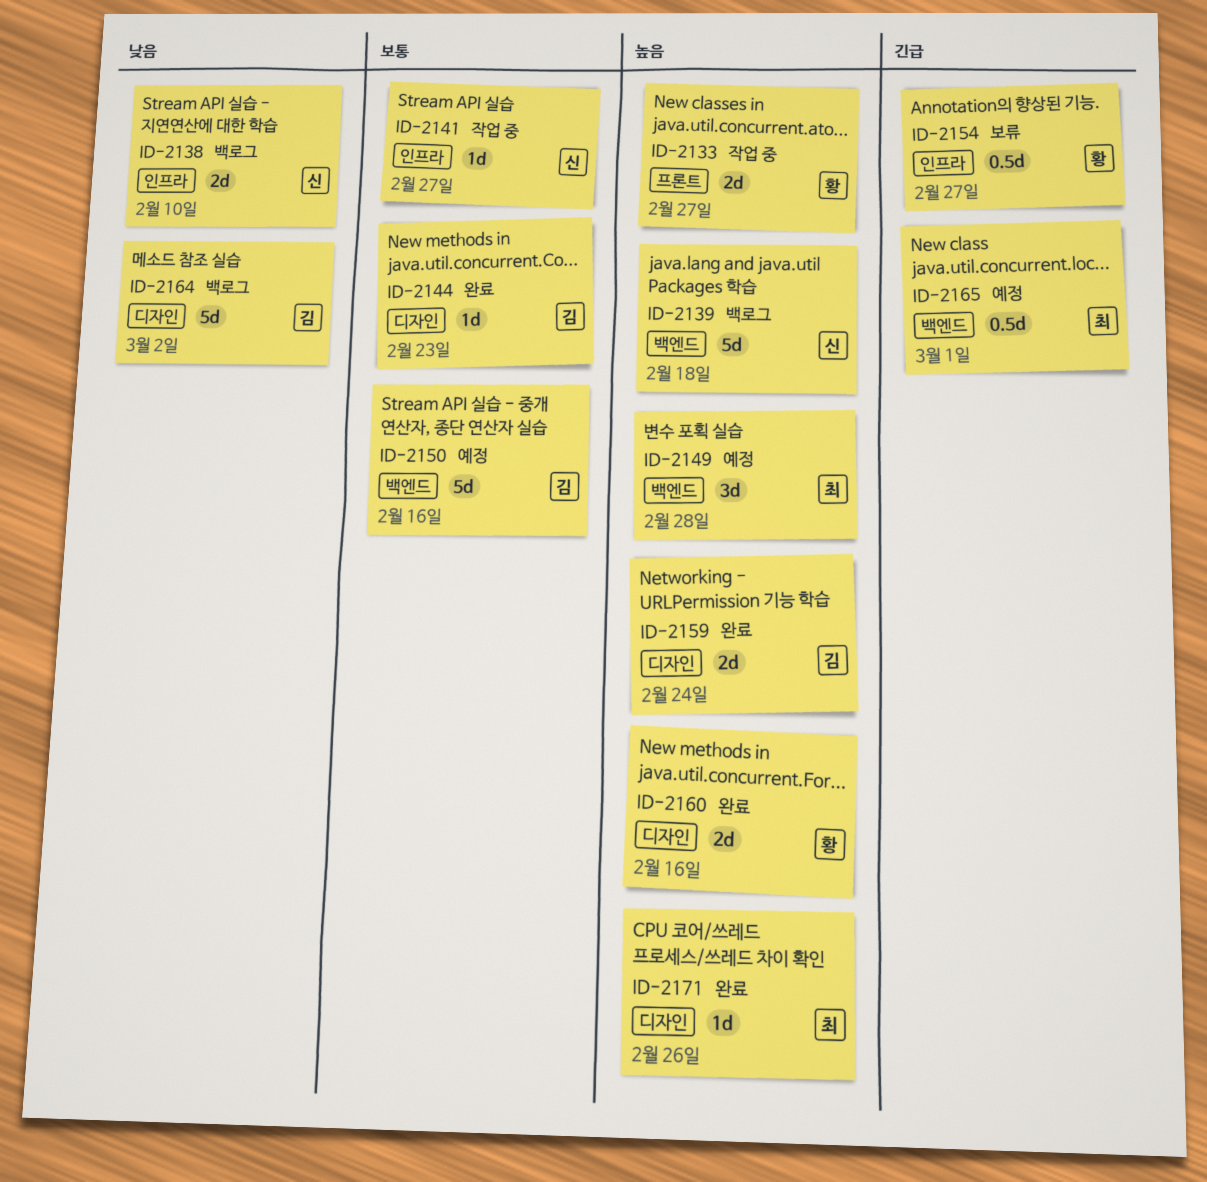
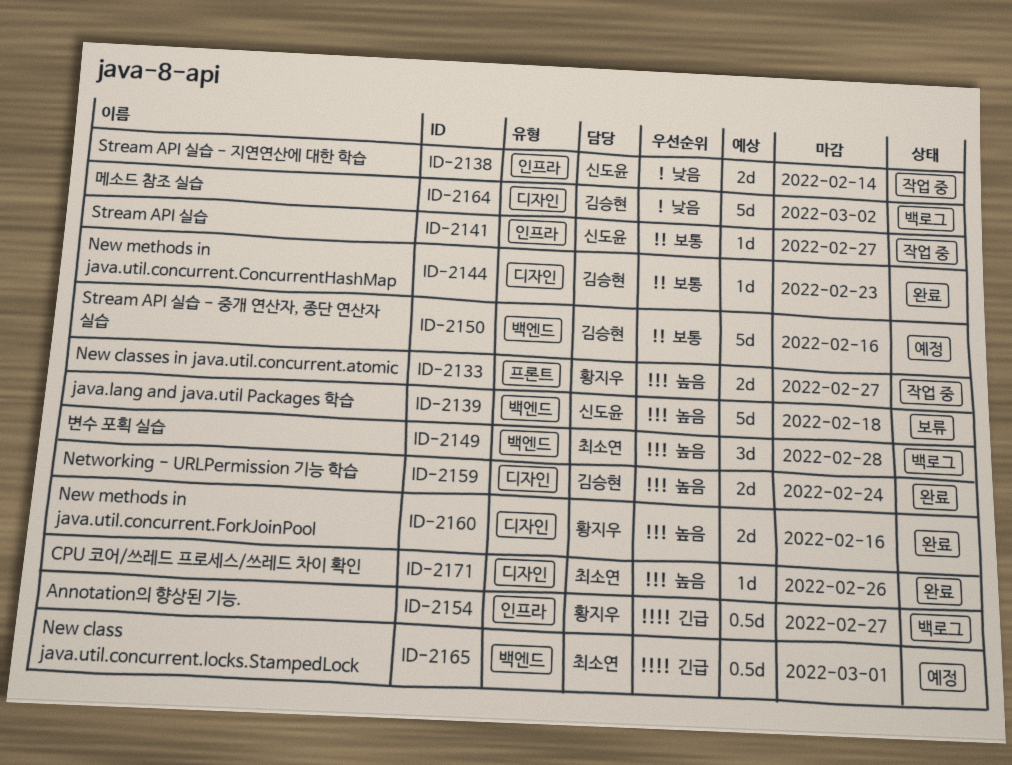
ID-2138, status: 백로그 -> 작업 중
ID-2138, due: Feb 10 -> Feb 14
ID-2139, status: 백로그 -> 보류
ID-2149, status: 예정 -> 백로그
ID-2154, status: 보류 -> 백로그

